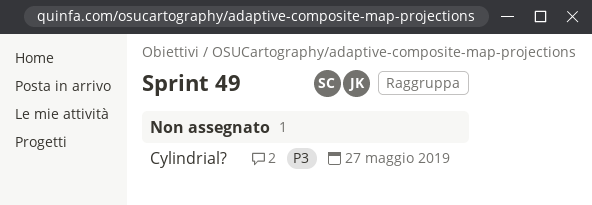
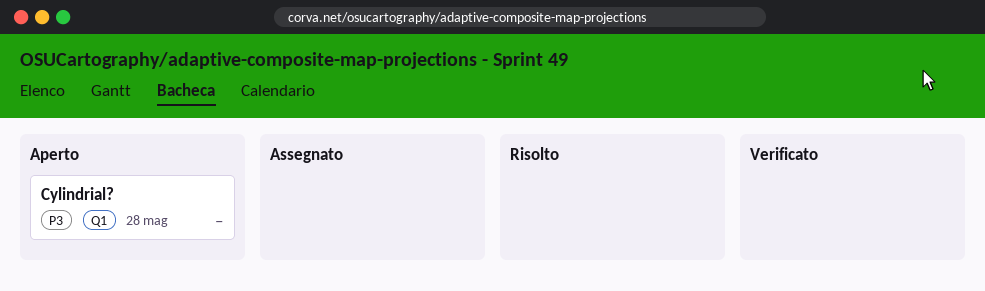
Cylindrial?, due: May 27 -> May 28

